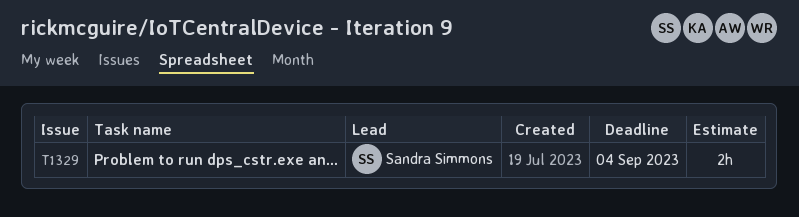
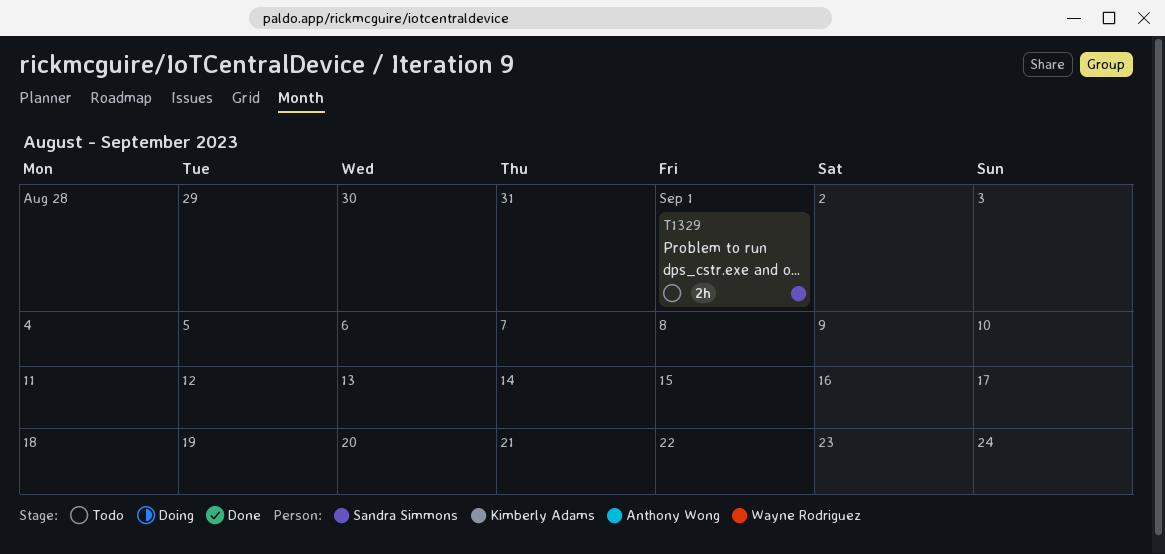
T1329, due: Sep 4 -> Sep 1

